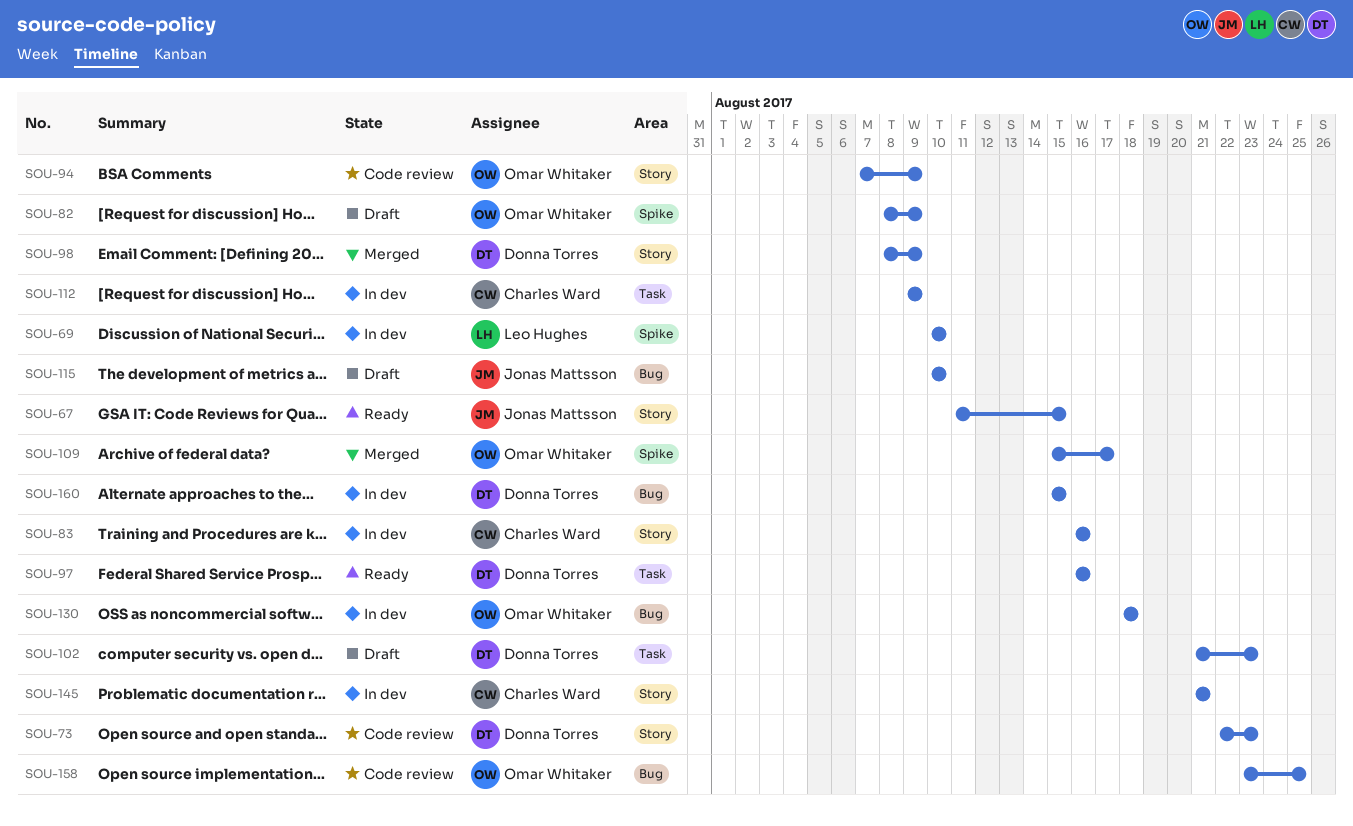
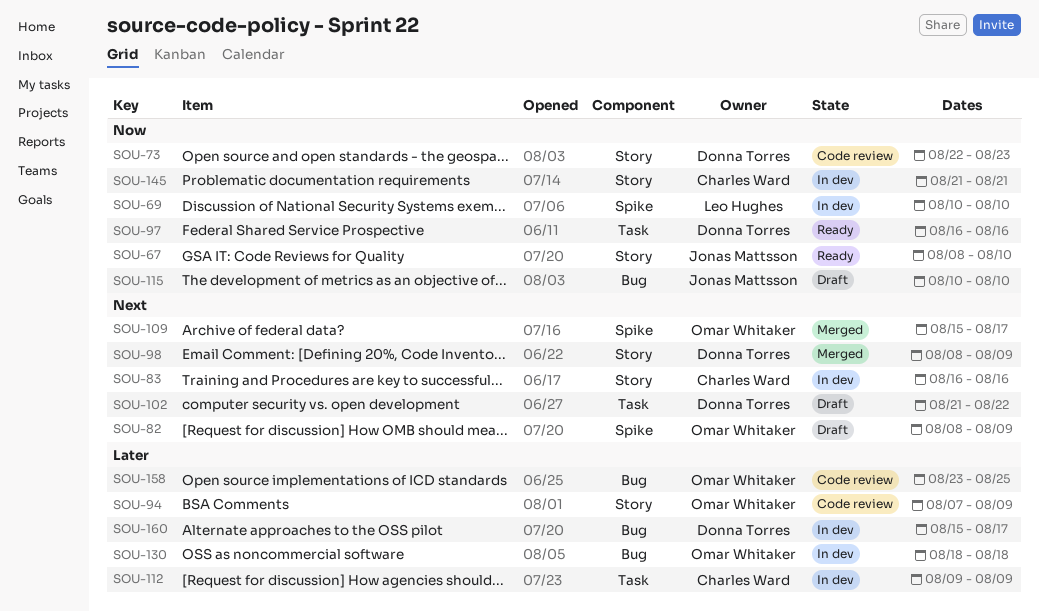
SOU-67, start: Aug 11 -> Aug 8
SOU-67, due: Aug 15 -> Aug 10
SOU-102, due: Aug 23 -> Aug 22
SOU-160, due: Aug 15 -> Aug 17

